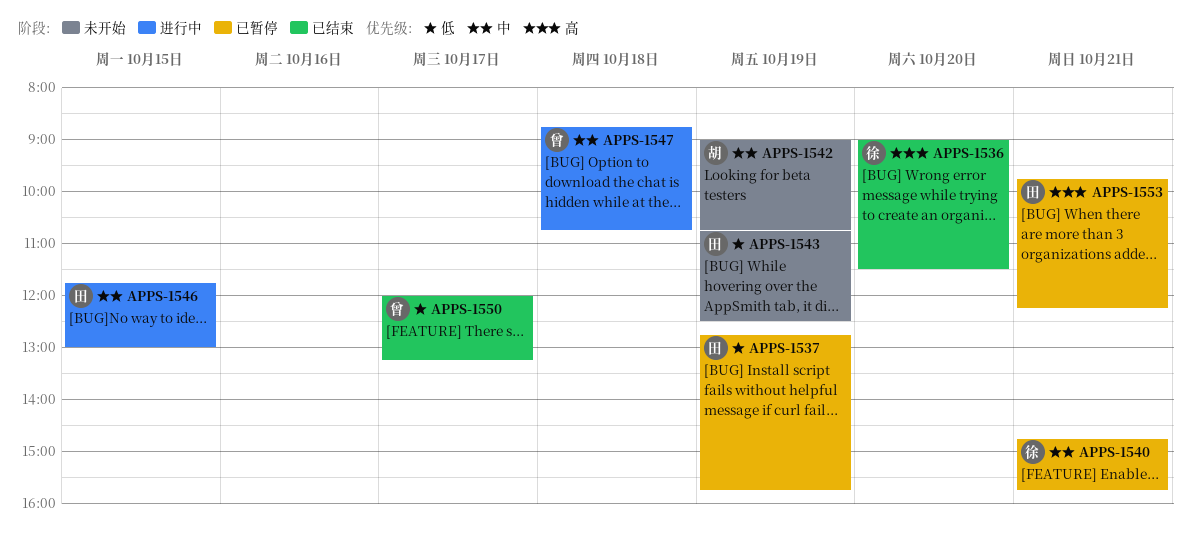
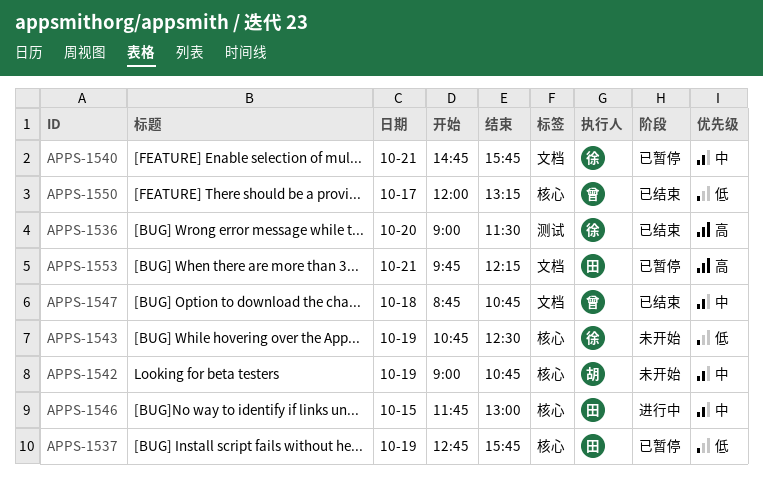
APPS-1543, owner: 田 -> 徐
APPS-1547, status: 进行中 -> 已结束

